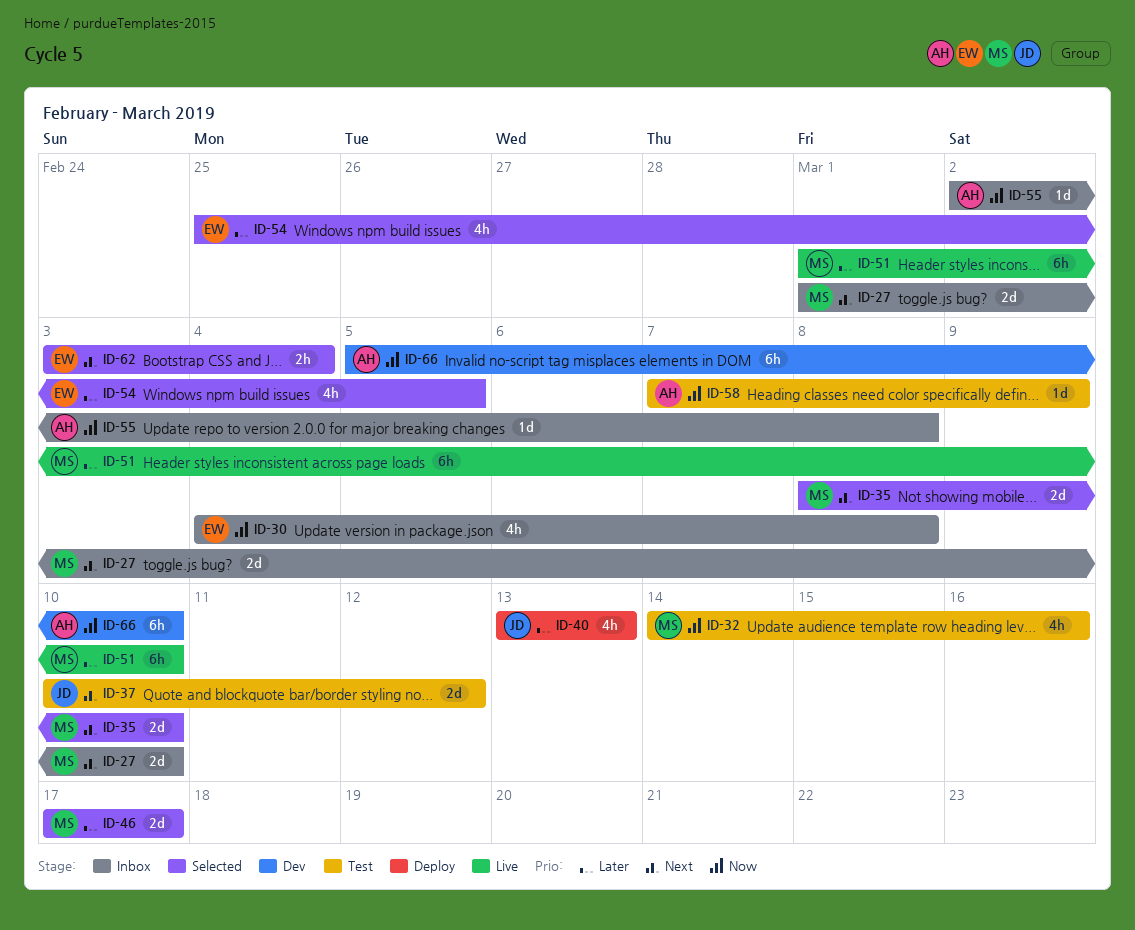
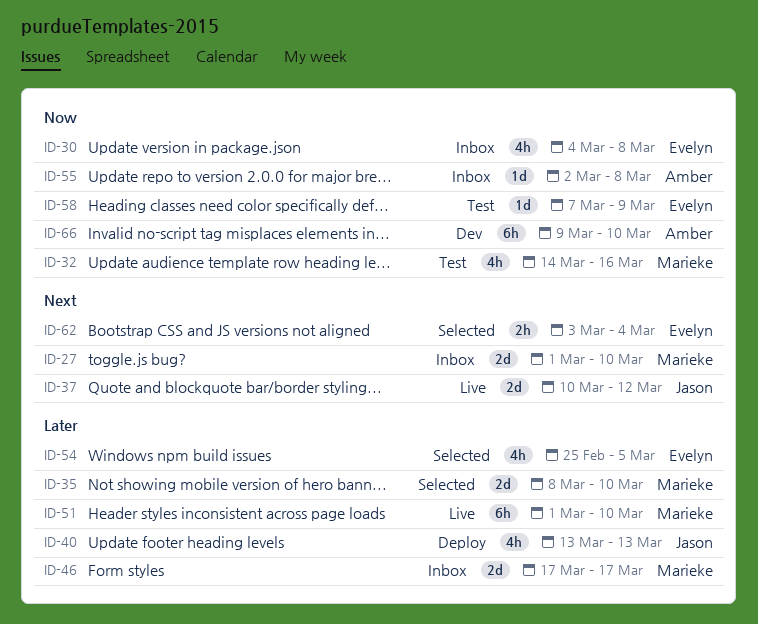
ID-35, priority: Next -> Later
ID-37, status: Test -> Live
ID-46, status: Selected -> Inbox
ID-58, owner: Amber -> Evelyn
ID-66, start: Mar 5 -> Mar 9

